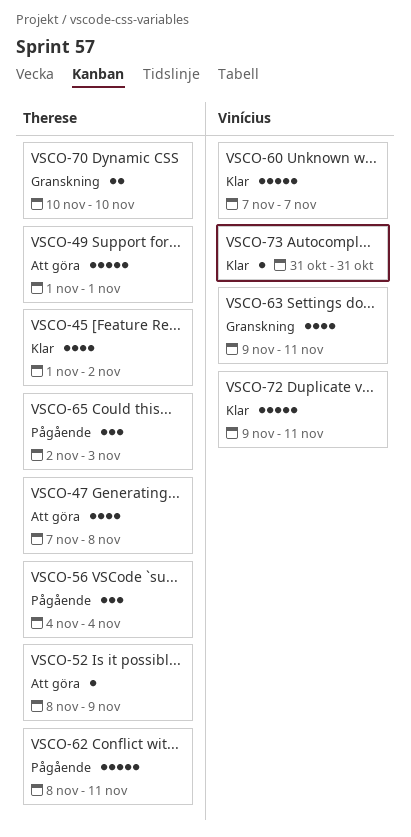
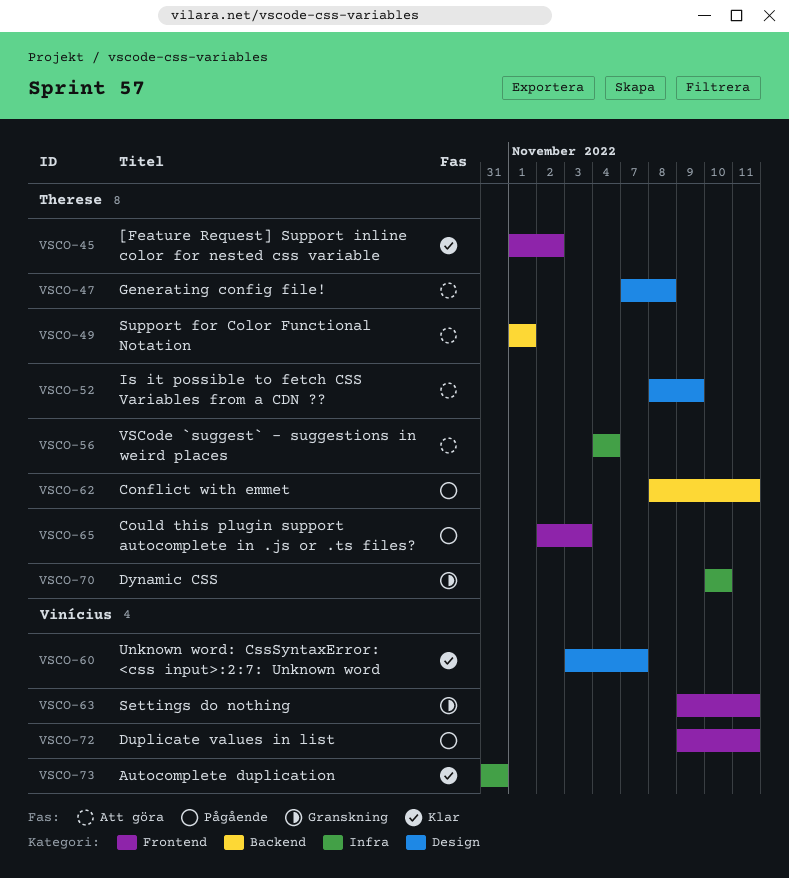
VSCO-56, status: Pågående -> Att göra
VSCO-60, start: Nov 7 -> Nov 3
VSCO-72, status: Klar -> Pågående

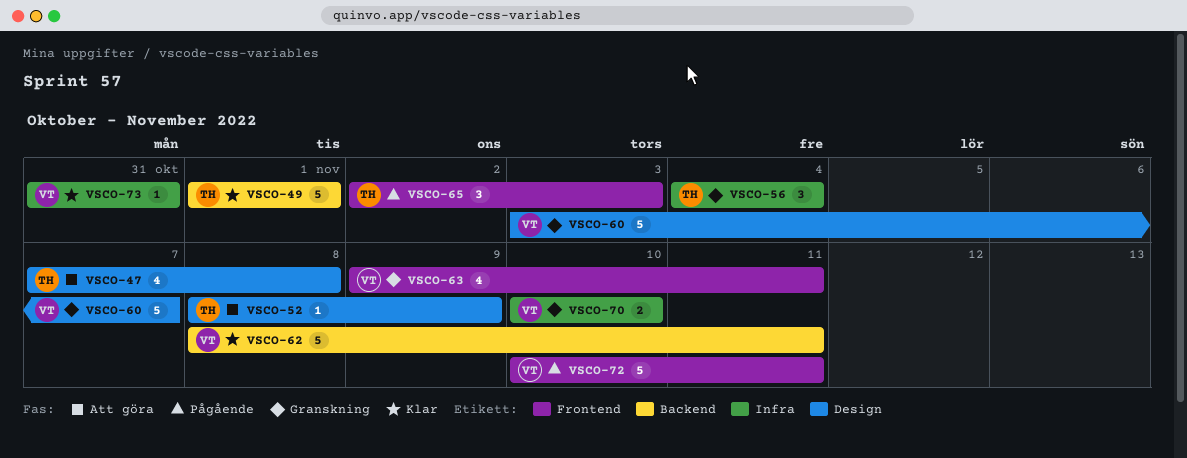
VSCO-45: present -> none
VSCO-49, status: Att göra -> Klar
VSCO-56, status: Att göra -> Granskning
VSCO-60, status: Klar -> Granskning
VSCO-62, status: Pågående -> Klar
VSCO-62, owner: Therese -> Vinícius
VSCO-70, owner: Therese -> Vinícius
VSCO-72, start: Nov 9 -> Nov 10

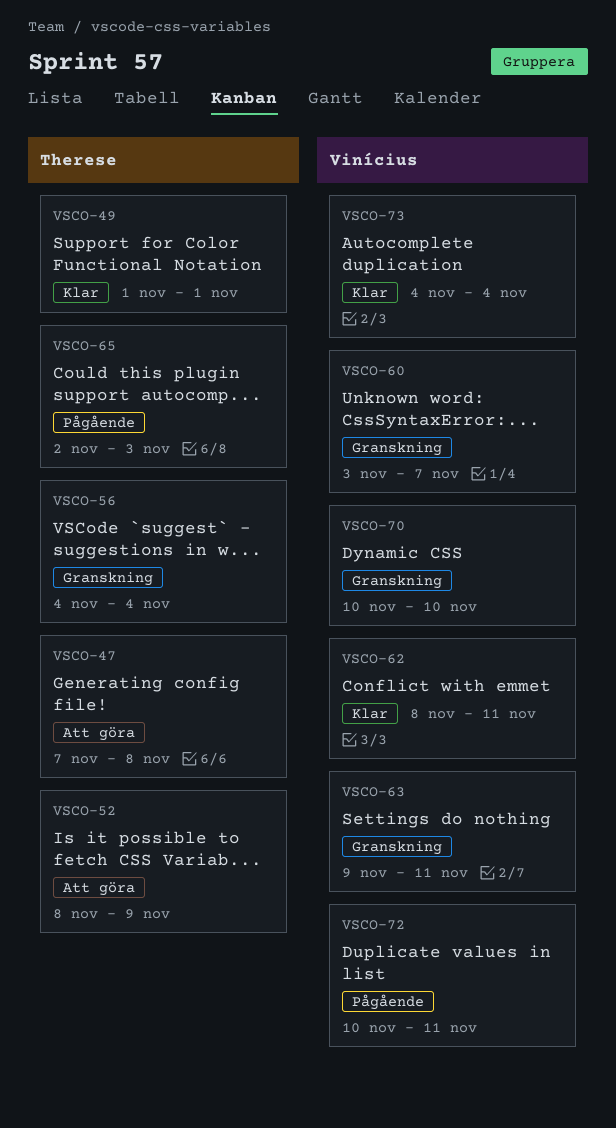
VSCO-73, start: Oct 31 -> Nov 4
VSCO-73, due: Oct 31 -> Nov 4

